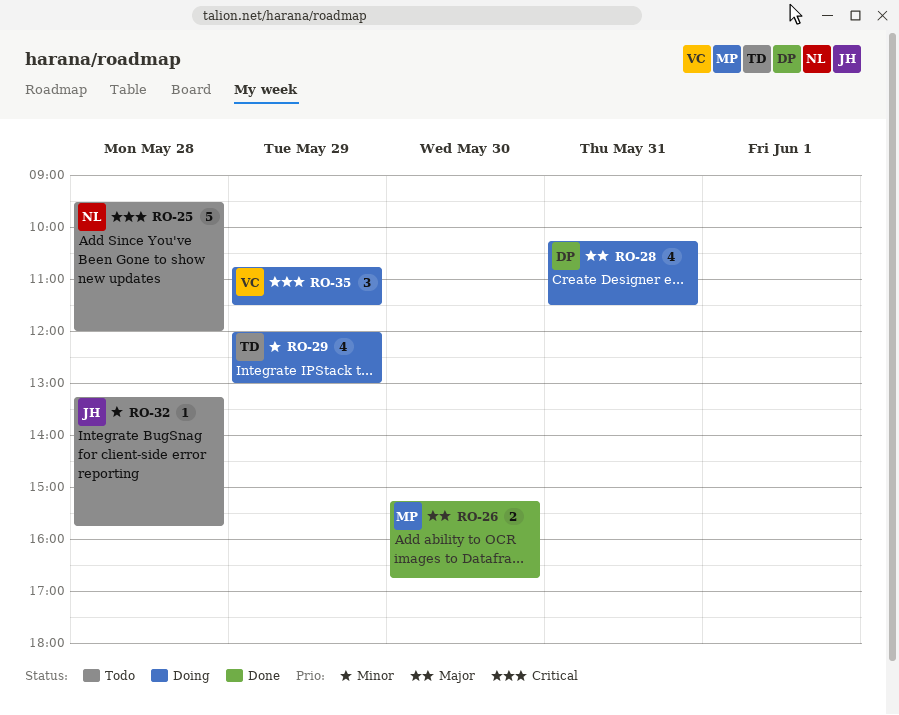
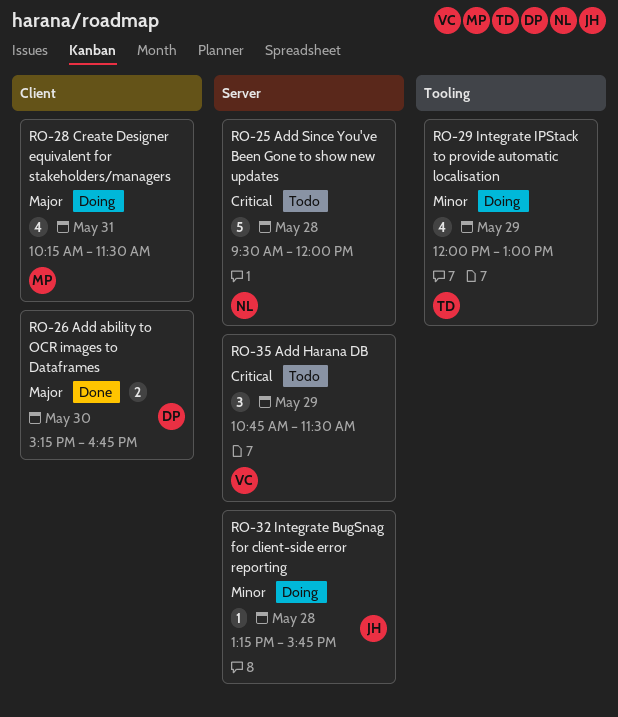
RO-26, owner: MP -> DP
RO-28, owner: DP -> MP
RO-32, status: Todo -> Doing
RO-35, status: Doing -> Todo

